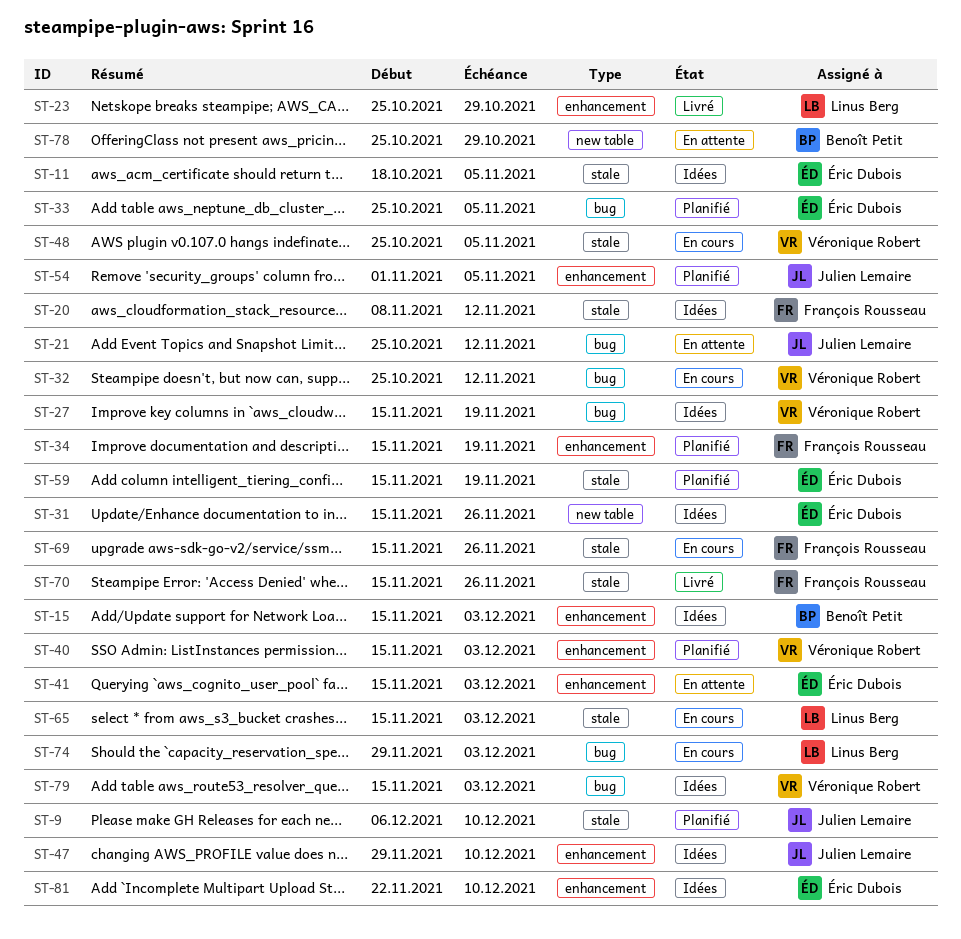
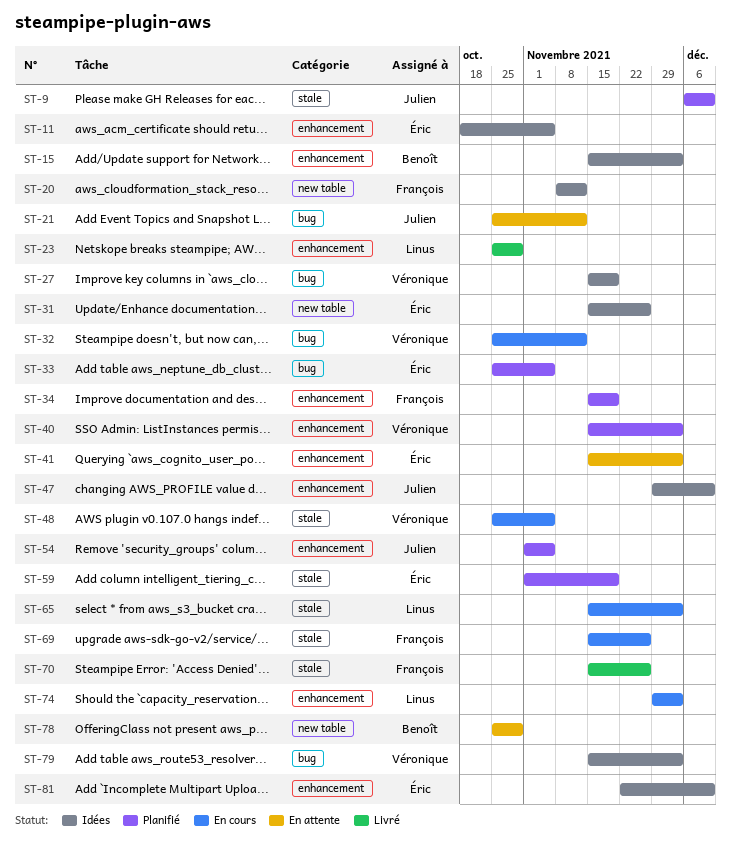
ST-11, label: stale -> enhancement
ST-20, label: stale -> new table
ST-59, start: Nov 15 -> Nov 1
ST-74, label: bug -> enhancement

